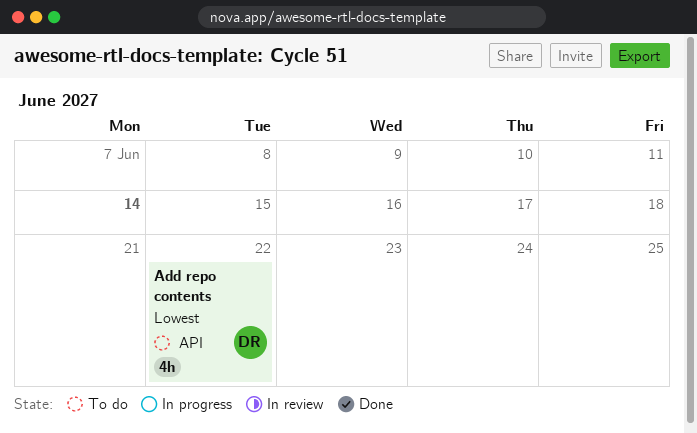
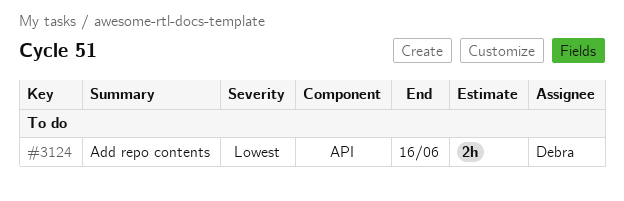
Add repo contents, estimate: 4h -> 2h
Add repo contents, due: Jun 22 -> Jun 16

